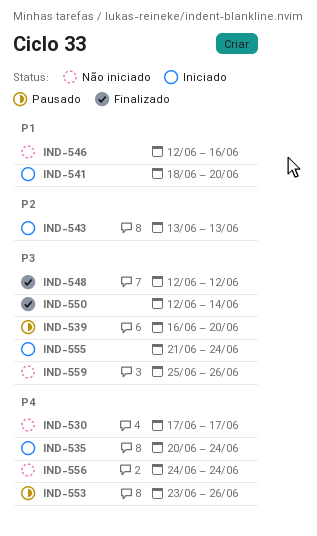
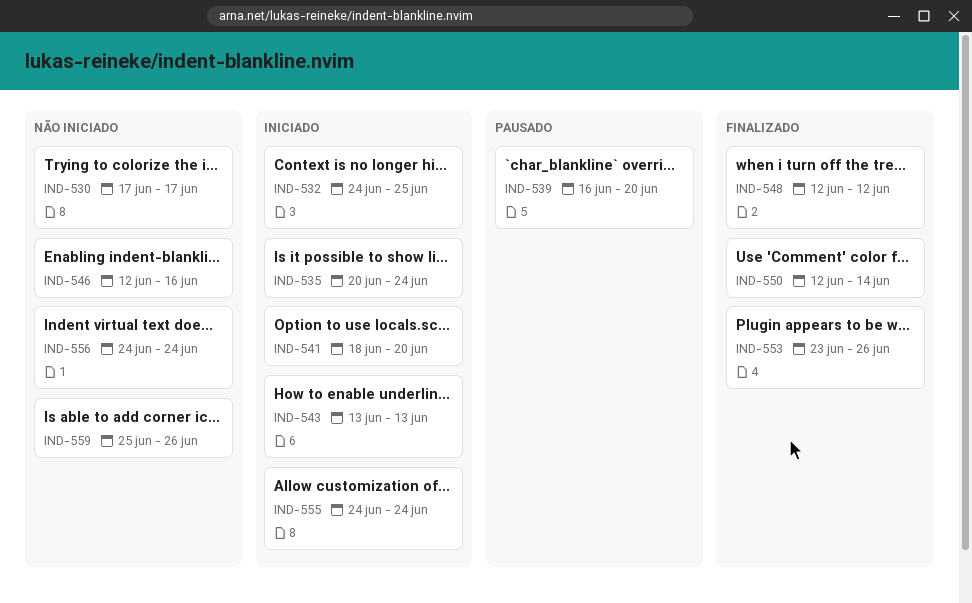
IND-532: none -> present
IND-553, status: Pausado -> Finalizado
IND-555, start: Jun 21 -> Jun 24

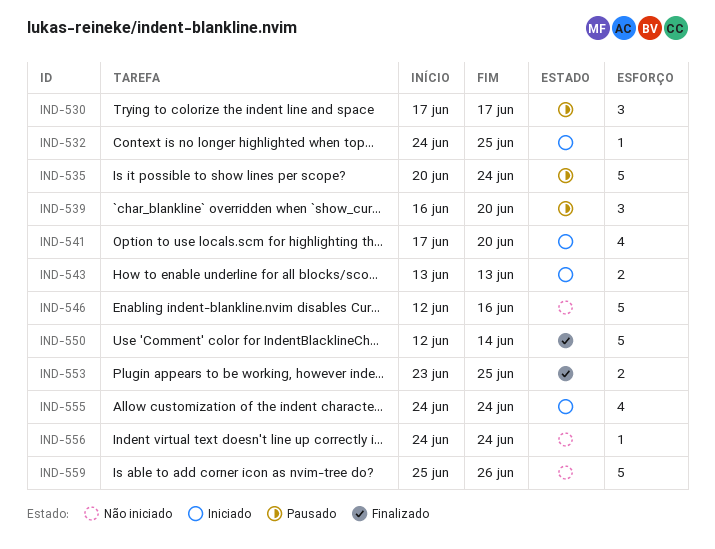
IND-530, status: Não iniciado -> Pausado
IND-535, status: Iniciado -> Pausado
IND-541, start: Jun 18 -> Jun 17
IND-548: present -> none
IND-553, due: Jun 26 -> Jun 25

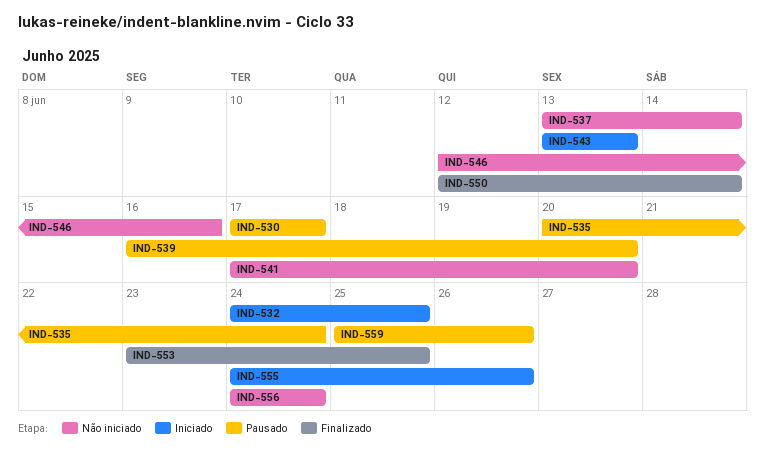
IND-537: none -> present
IND-541, status: Iniciado -> Não iniciado
IND-555, due: Jun 24 -> Jun 26
IND-559, status: Não iniciado -> Pausado

